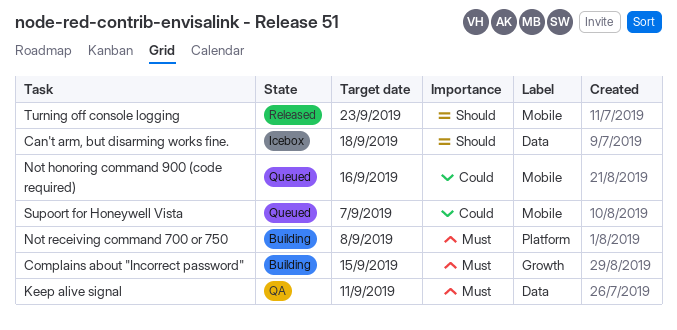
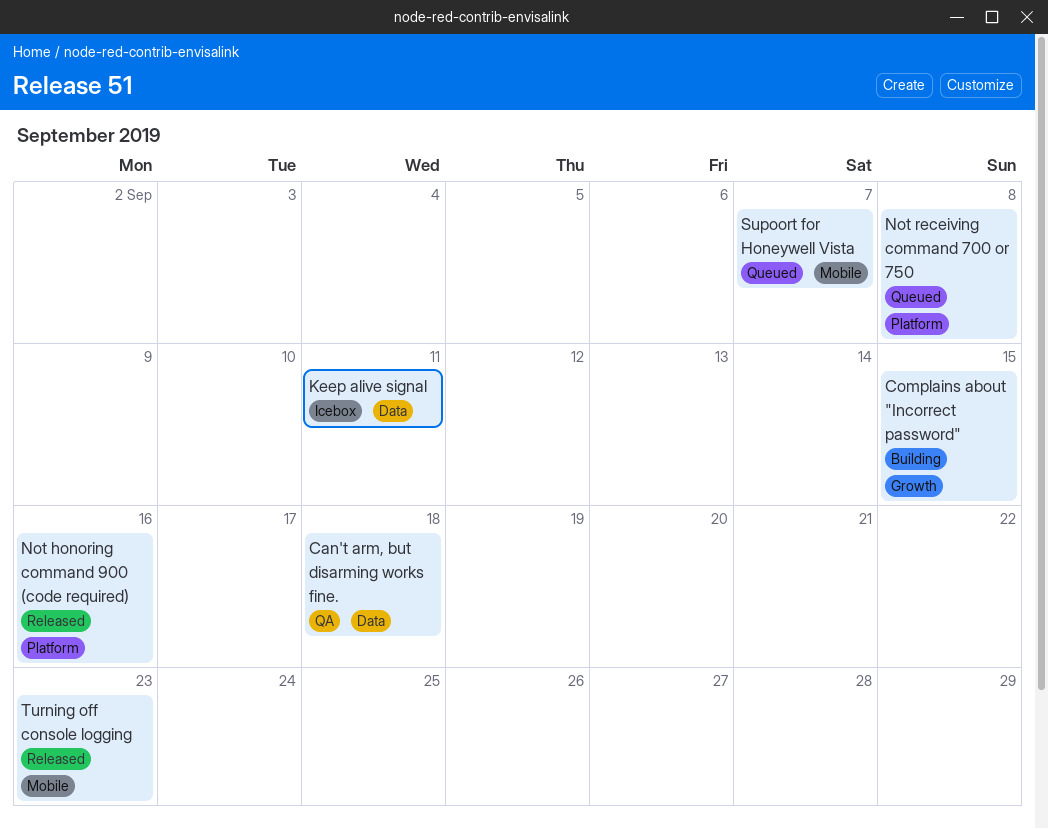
Can't arm, but disarming works fine., status: Icebox -> QA
Keep alive signal, status: QA -> Icebox
Not honoring command 900 (code required), status: Queued -> Released
Not honoring command 900 (code required), label: Mobile -> Platform
Not receiving command 700 or 750, status: Building -> Queued

